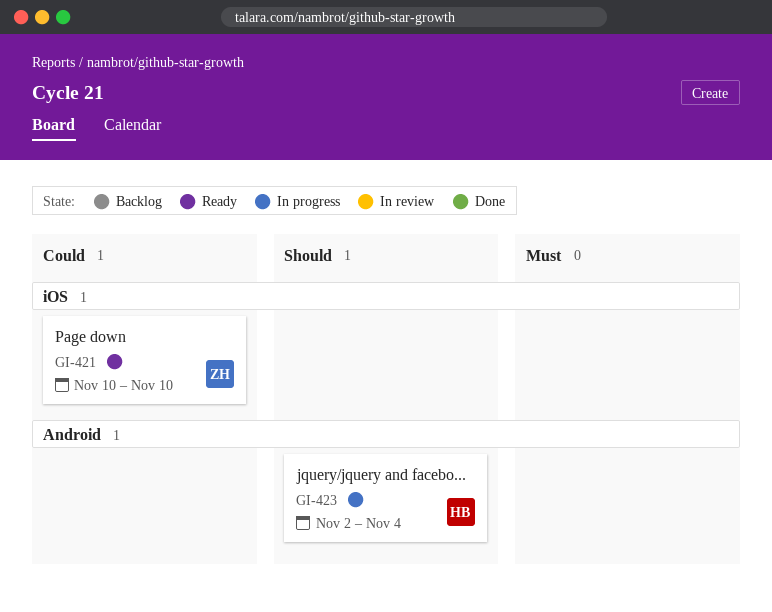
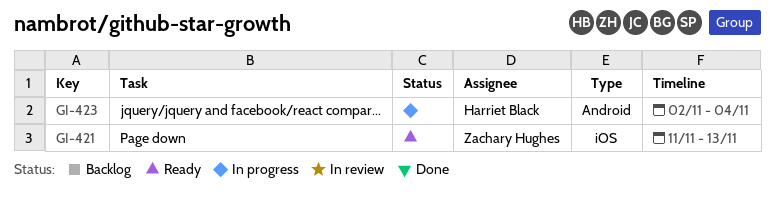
GI-421, start: Nov 10 -> Nov 11
GI-421, due: Nov 10 -> Nov 13

